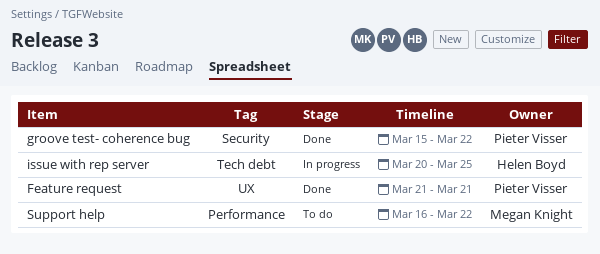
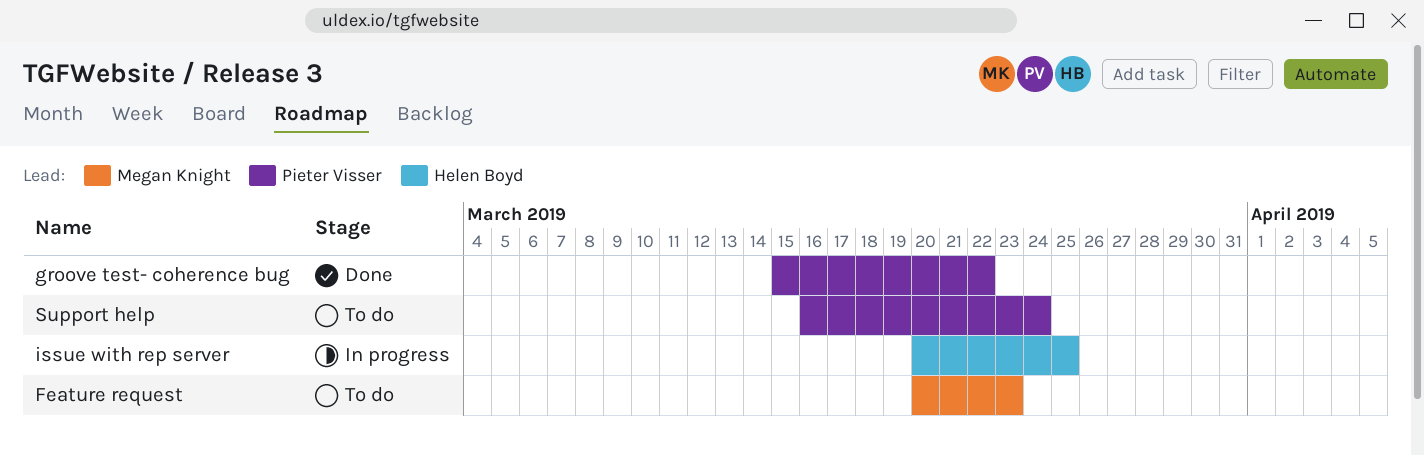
Feature request, status: Done -> To do
Feature request, owner: Pieter Visser -> Megan Knight
Feature request, start: Mar 21 -> Mar 20
Feature request, due: Mar 21 -> Mar 23
Support help, owner: Megan Knight -> Pieter Visser
Support help, due: Mar 22 -> Mar 24

